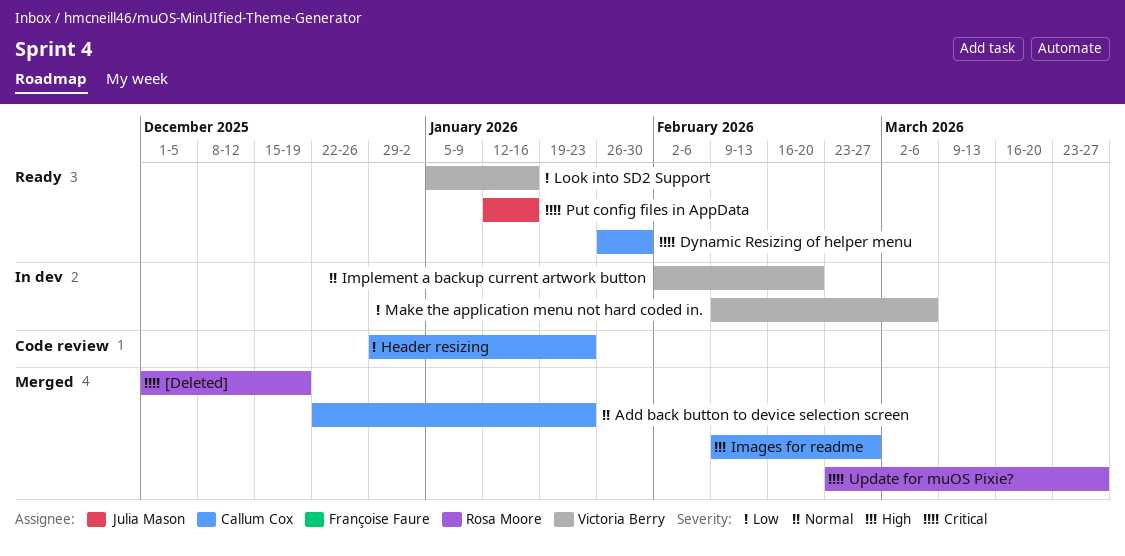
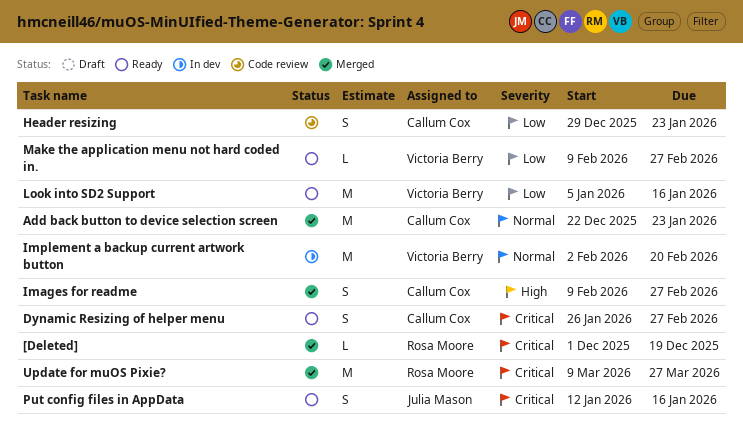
Dynamic Resizing of helper menu, due: Jan 30 -> Feb 27
Make the application menu not hard coded in., status: In dev -> Ready
Make the application menu not hard coded in., due: Mar 6 -> Feb 27
Update for muOS Pixie?, start: Feb 23 -> Mar 9

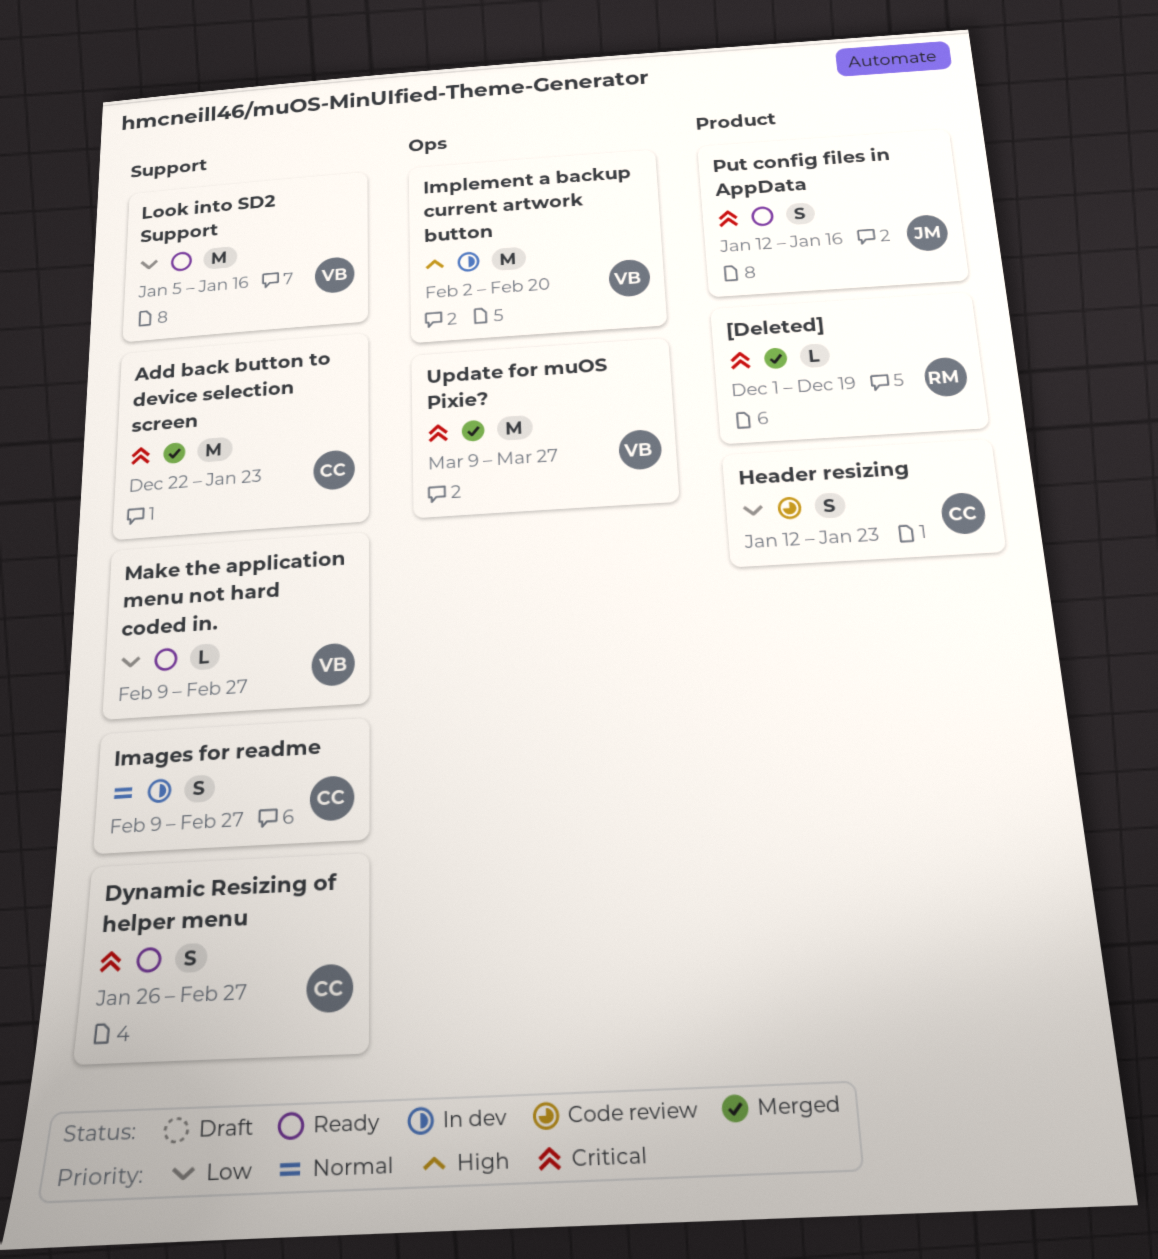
Add back button to device selection screen, priority: Normal -> Critical
Header resizing, start: Dec 29 -> Jan 12
Images for readme, status: Merged -> In dev
Images for readme, priority: High -> Normal
Implement a backup current artwork button, priority: Normal -> High
Update for muOS Pixie?, owner: Rosa Moore -> Victoria Berry

